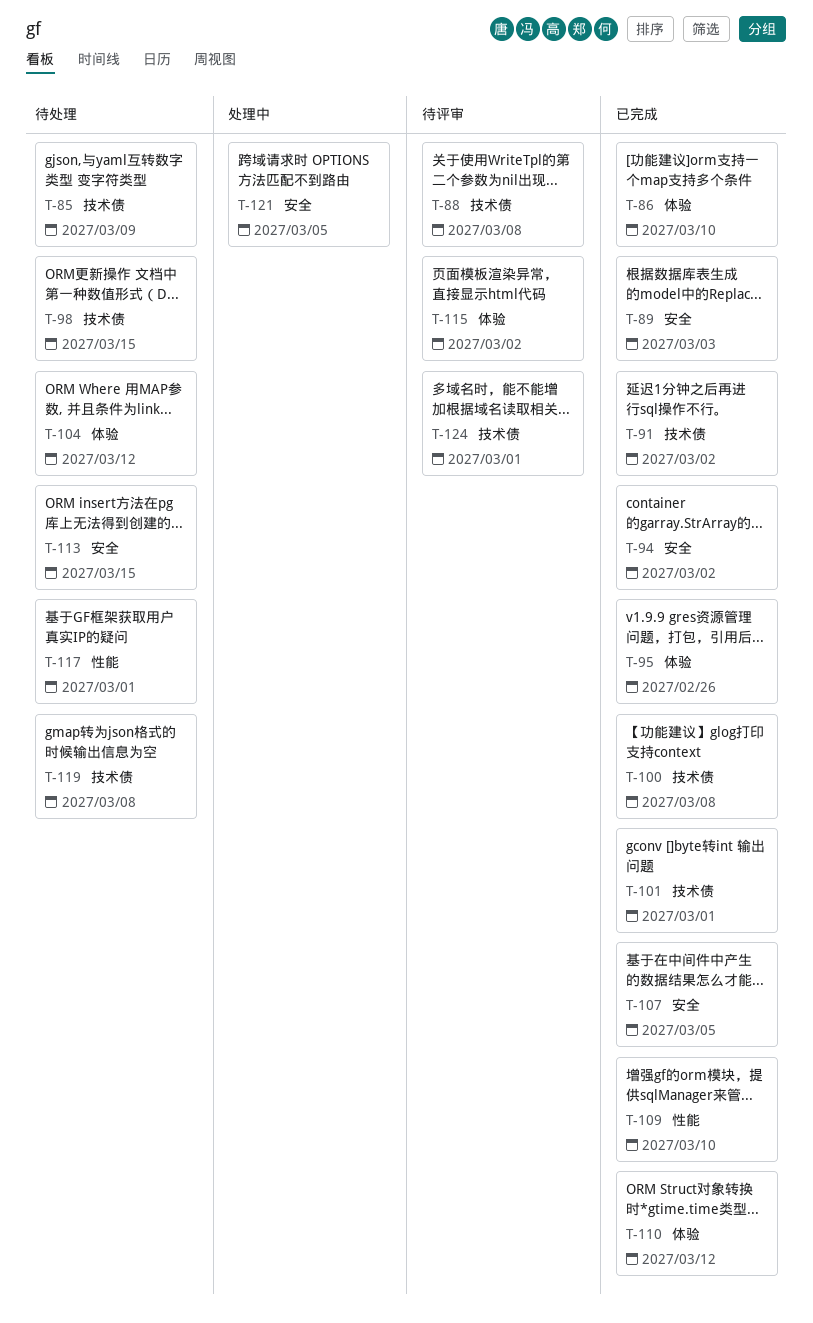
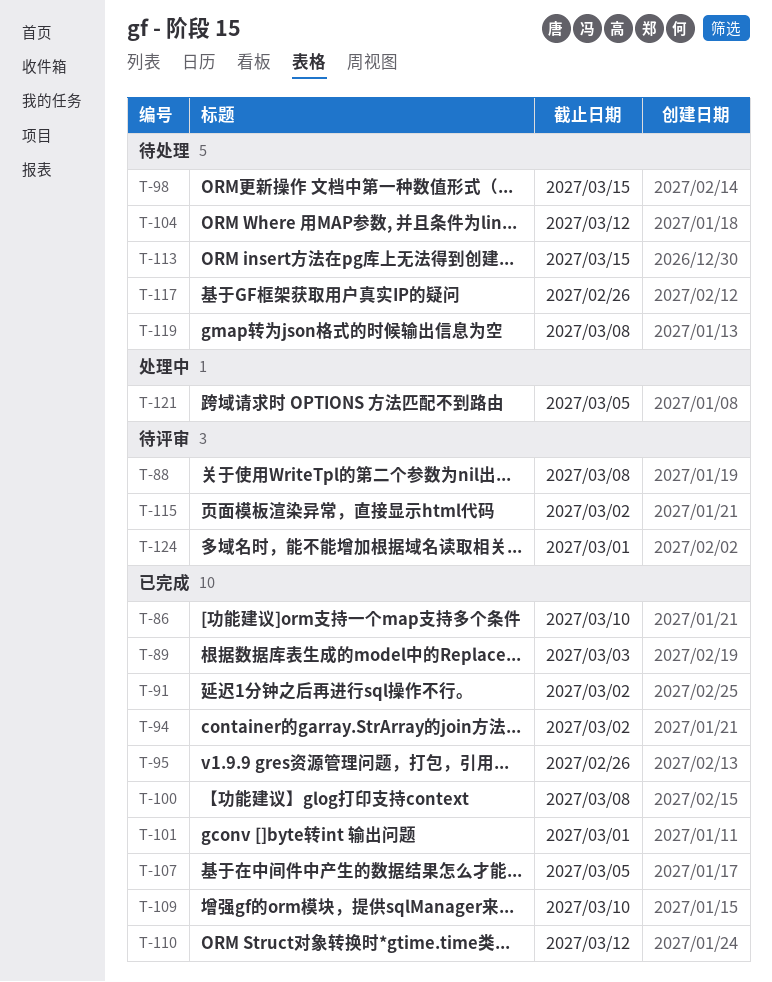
T-85: present -> none
T-117, due: Mar 1 -> Feb 26

